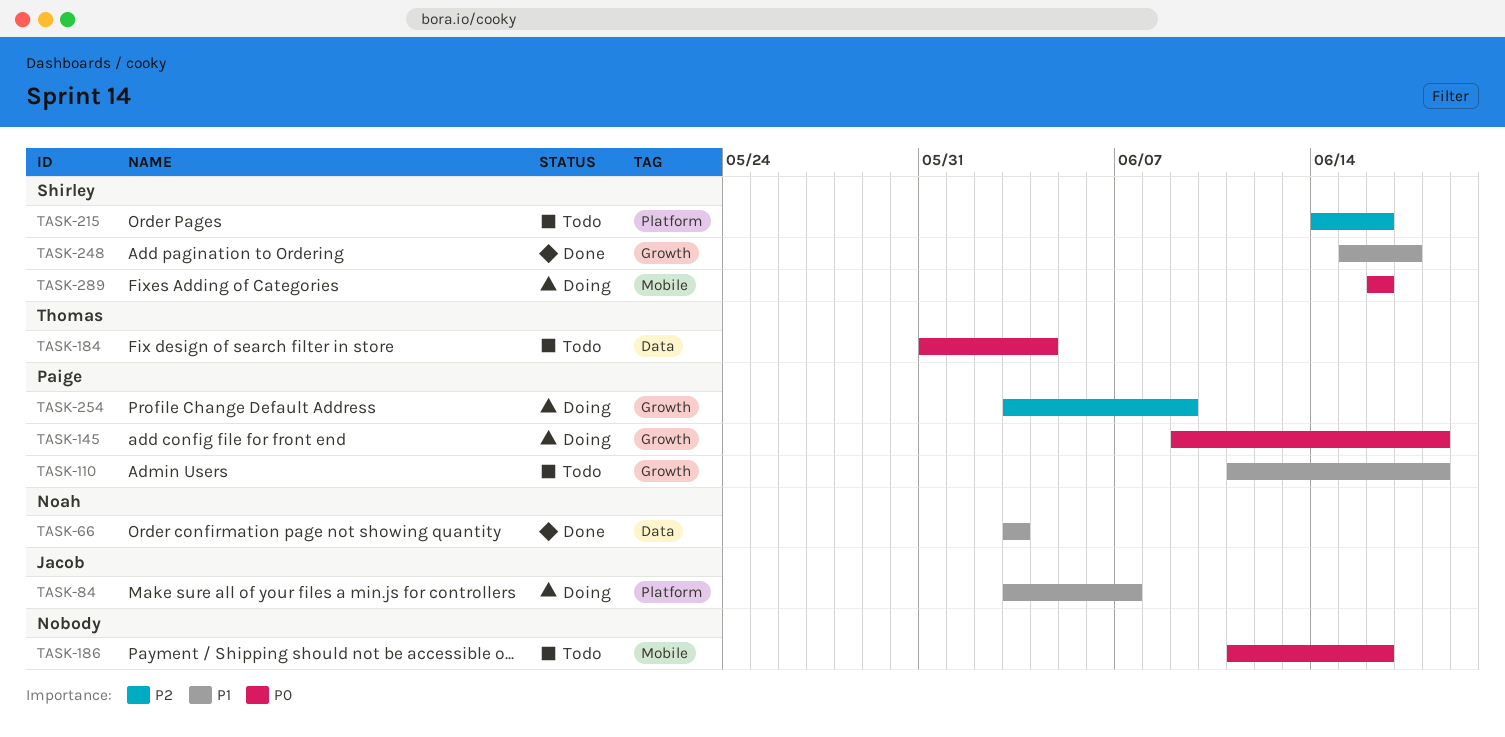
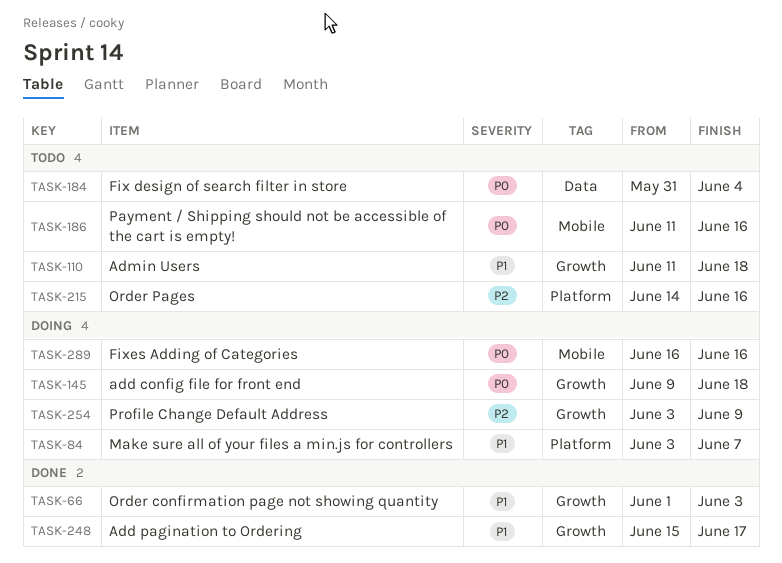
TASK-66, label: Data -> Growth
TASK-66, start: Jun 3 -> Jun 1

